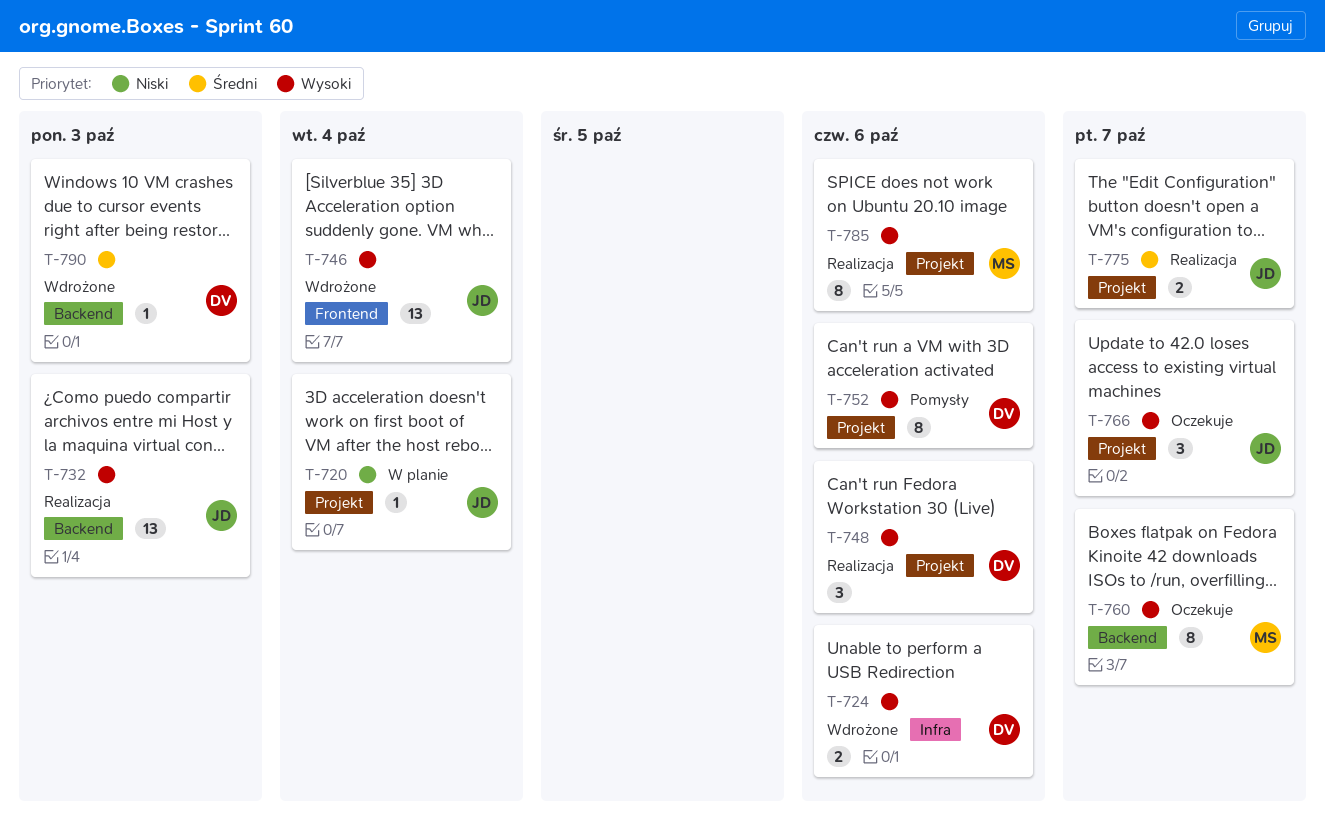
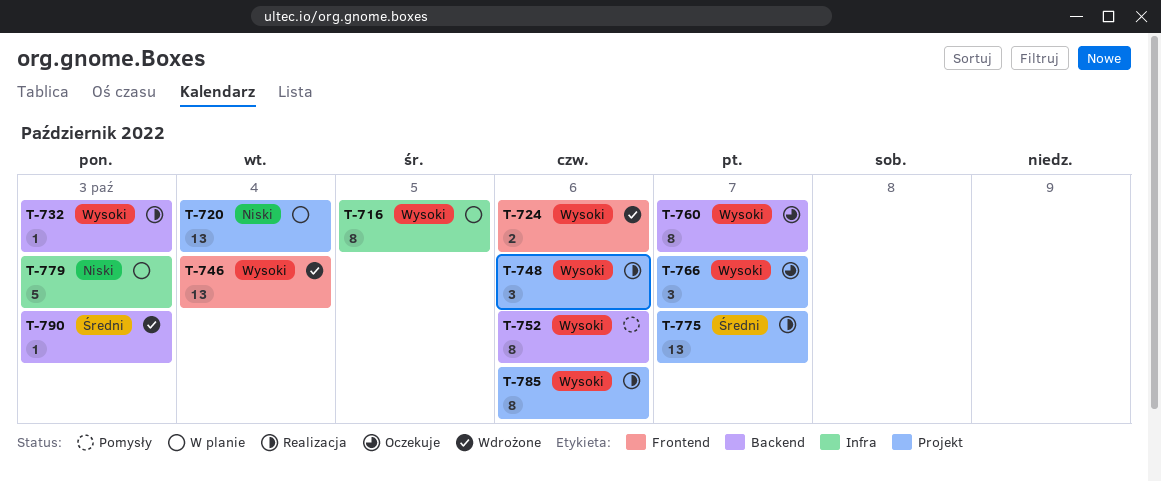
T-716: none -> present
T-720, estimate: 1 -> 13
T-724, label: Infra -> Frontend
T-732, estimate: 13 -> 1
T-752, label: Projekt -> Backend
T-775, estimate: 2 -> 13
T-779: none -> present

